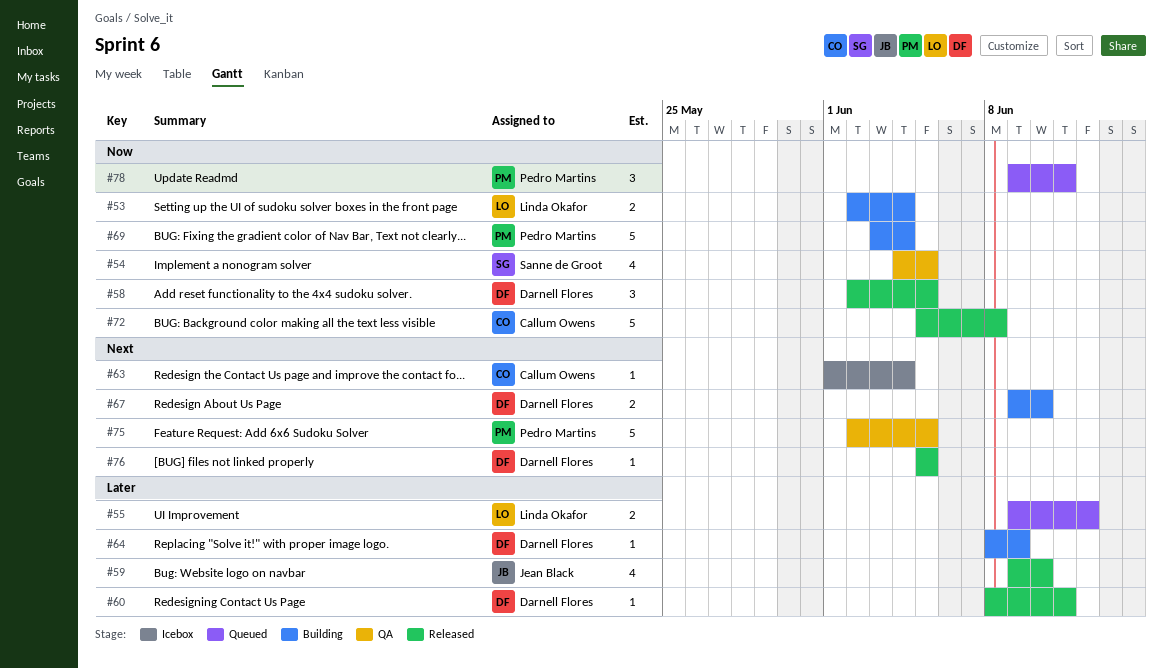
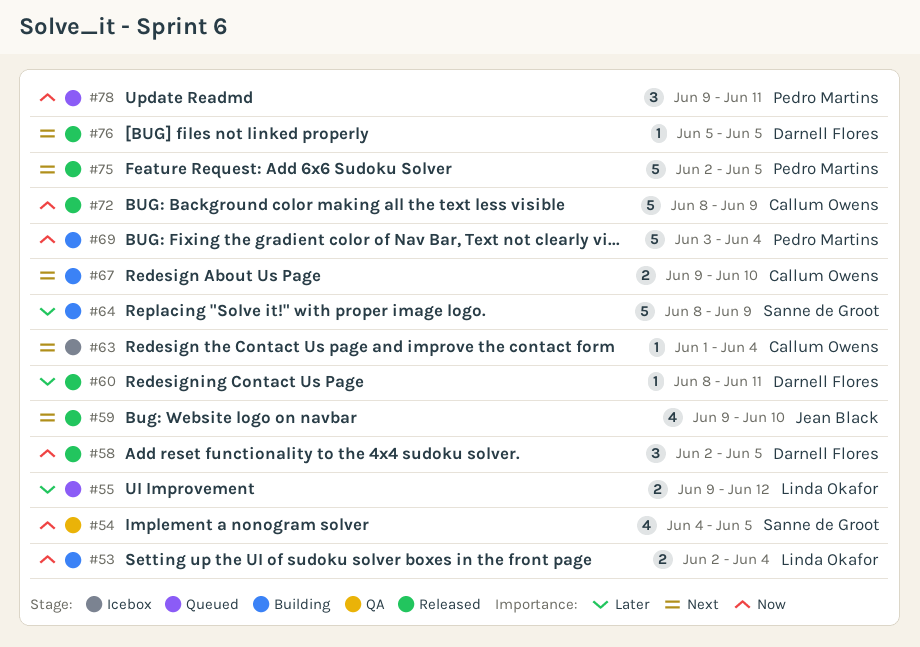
#59, priority: Later -> Next
#64, owner: Darnell Flores -> Sanne de Groot
#64, estimate: 1 -> 5
#67, owner: Darnell Flores -> Callum Owens
#72, start: Jun 5 -> Jun 8
#72, due: Jun 8 -> Jun 9
#75, status: QA -> Released

